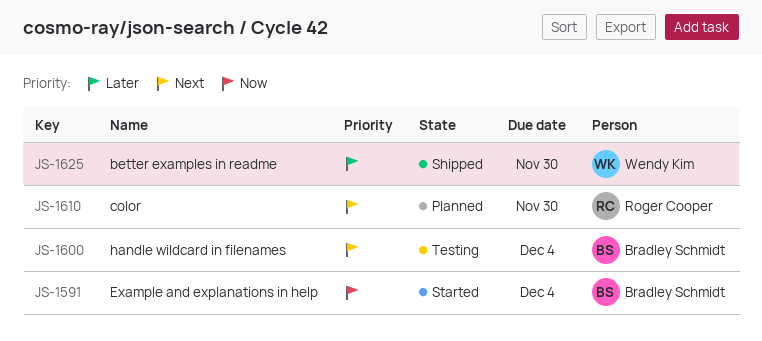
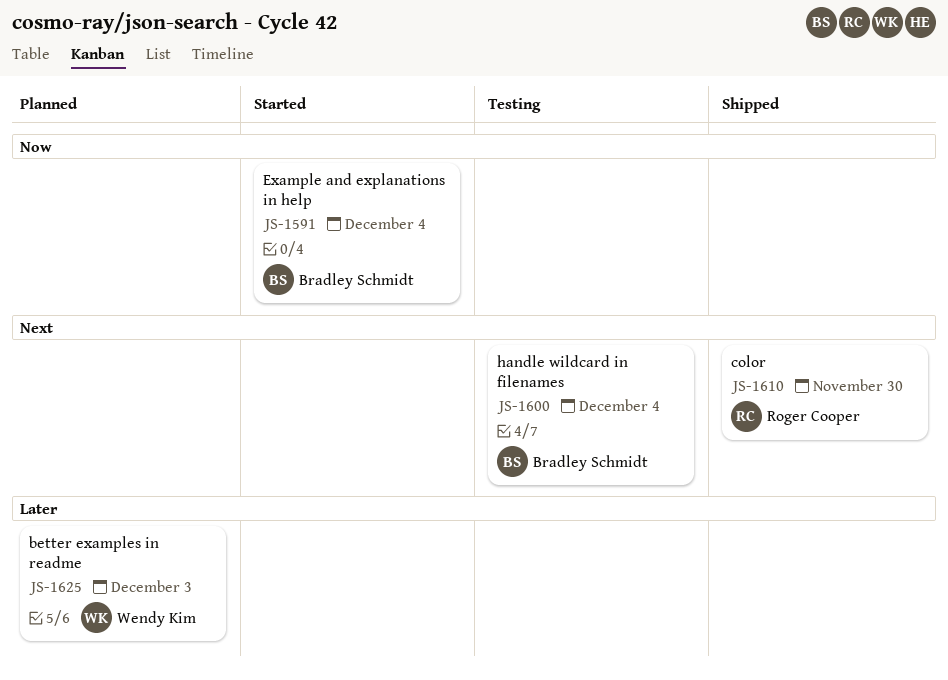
JS-1610, status: Planned -> Shipped
JS-1625, status: Shipped -> Planned
JS-1625, due: Nov 30 -> Dec 3

